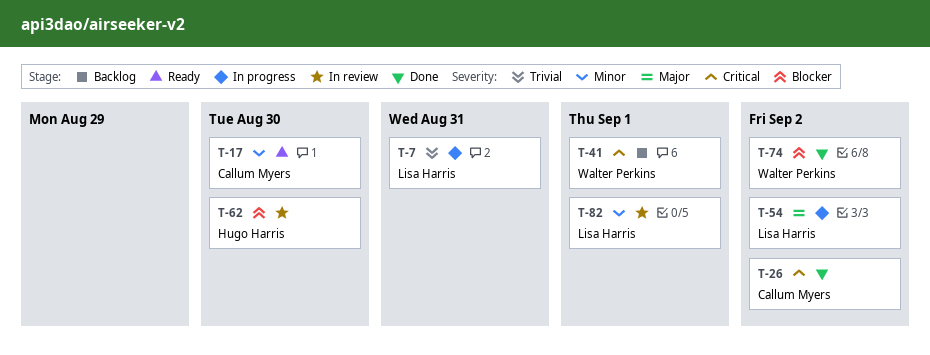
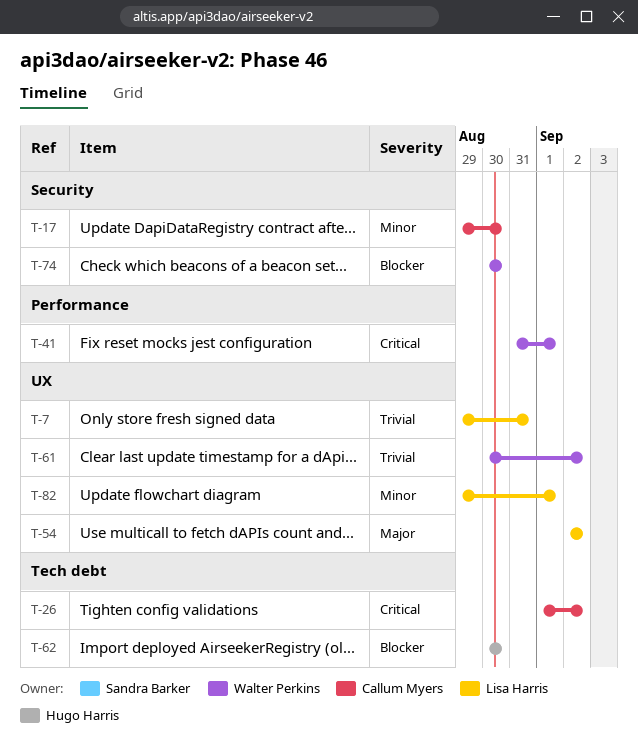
T-61: none -> present
T-74, due: Sep 2 -> Aug 30

